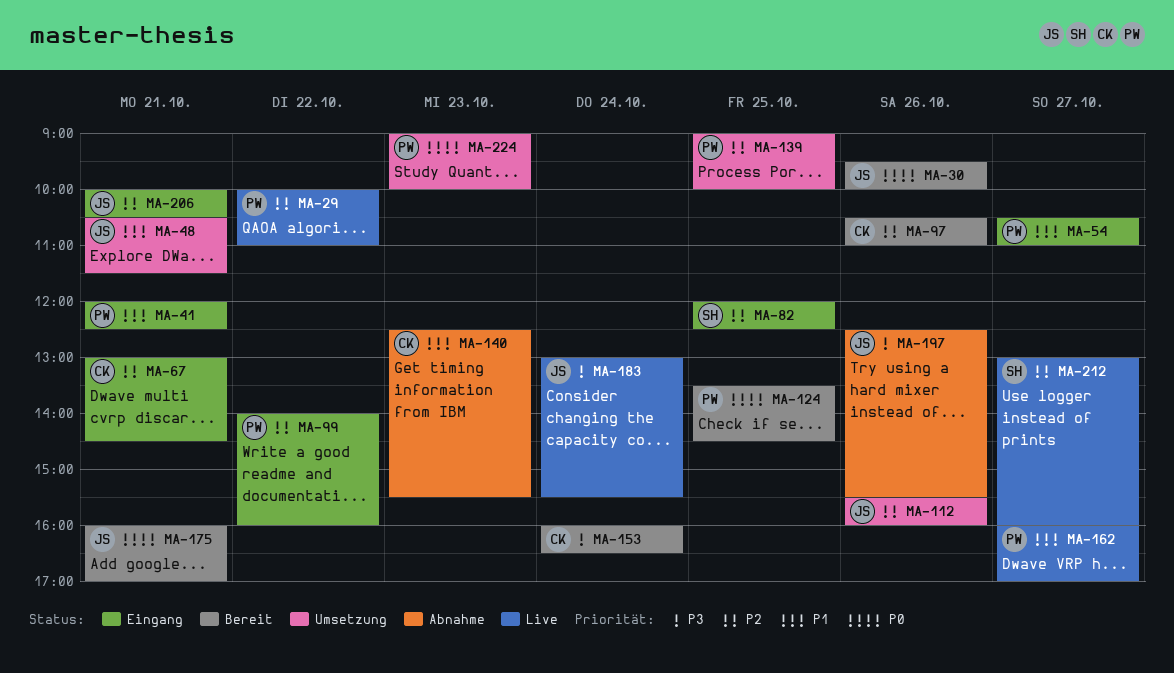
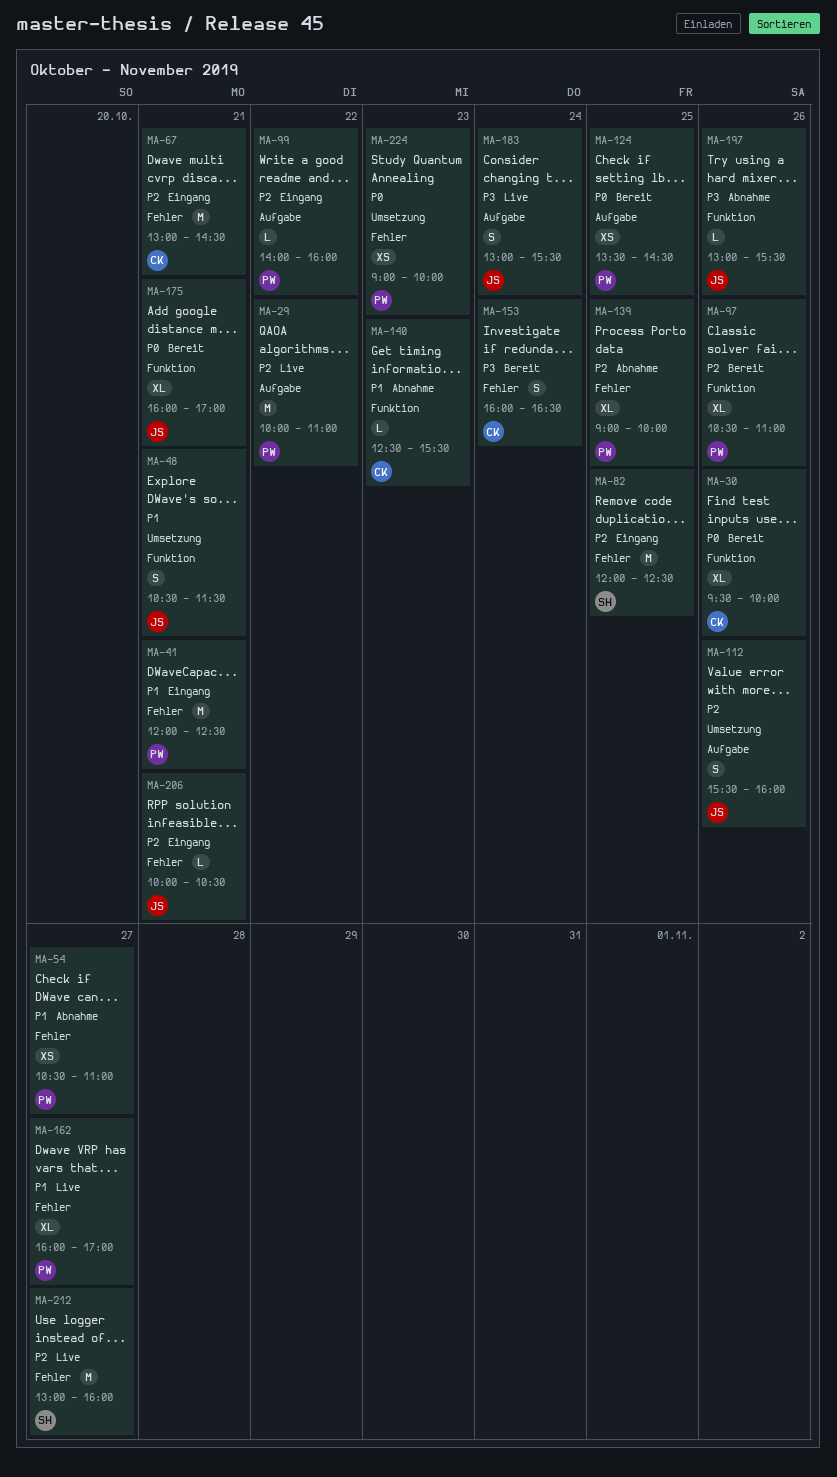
MA-30, owner: JS -> CK
MA-54, status: Eingang -> Abnahme
MA-97, owner: CK -> PW
MA-139, status: Umsetzung -> Abnahme
MA-197, begins: 12:30 -> 13:00

